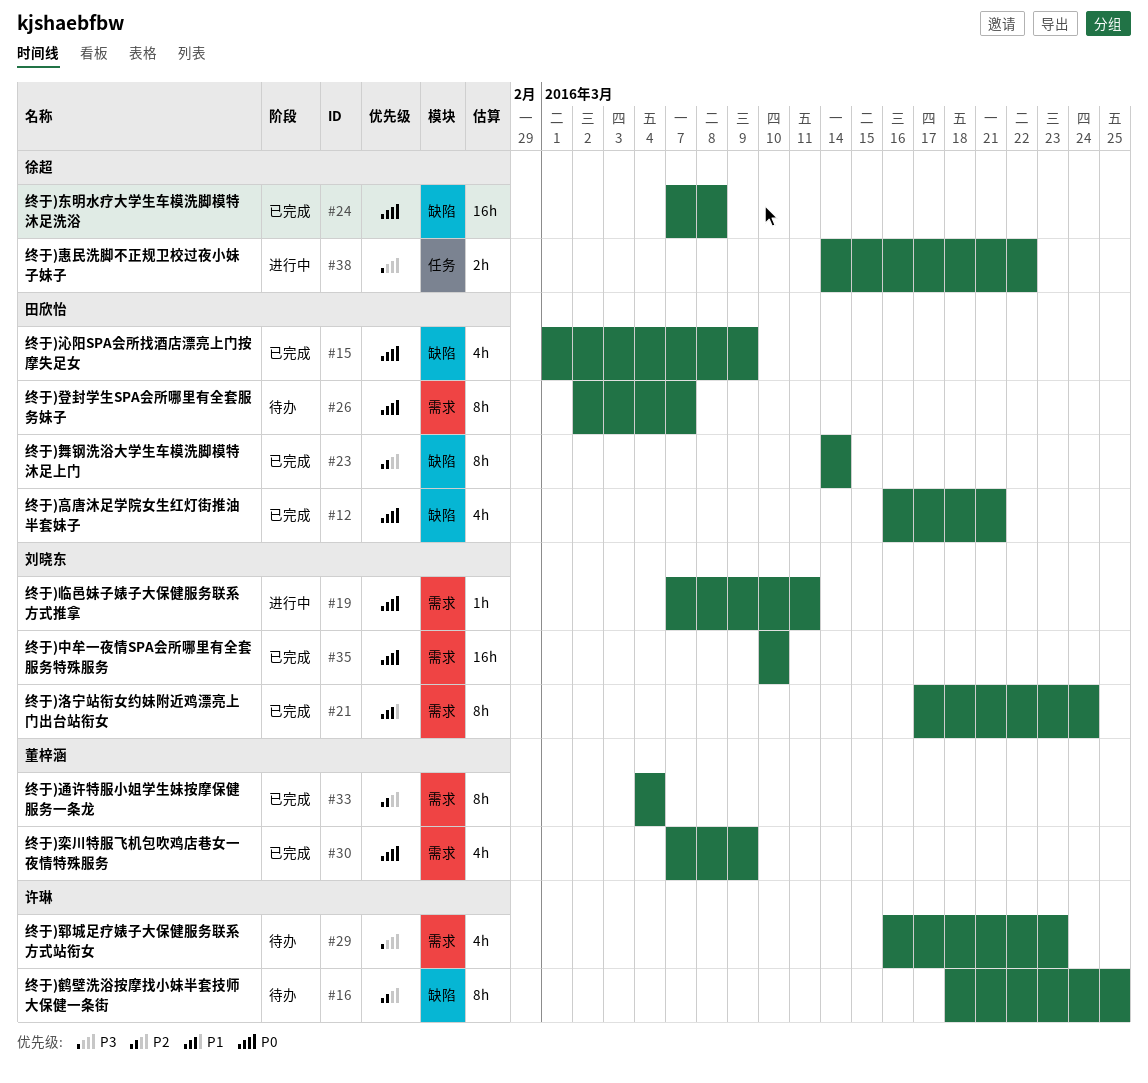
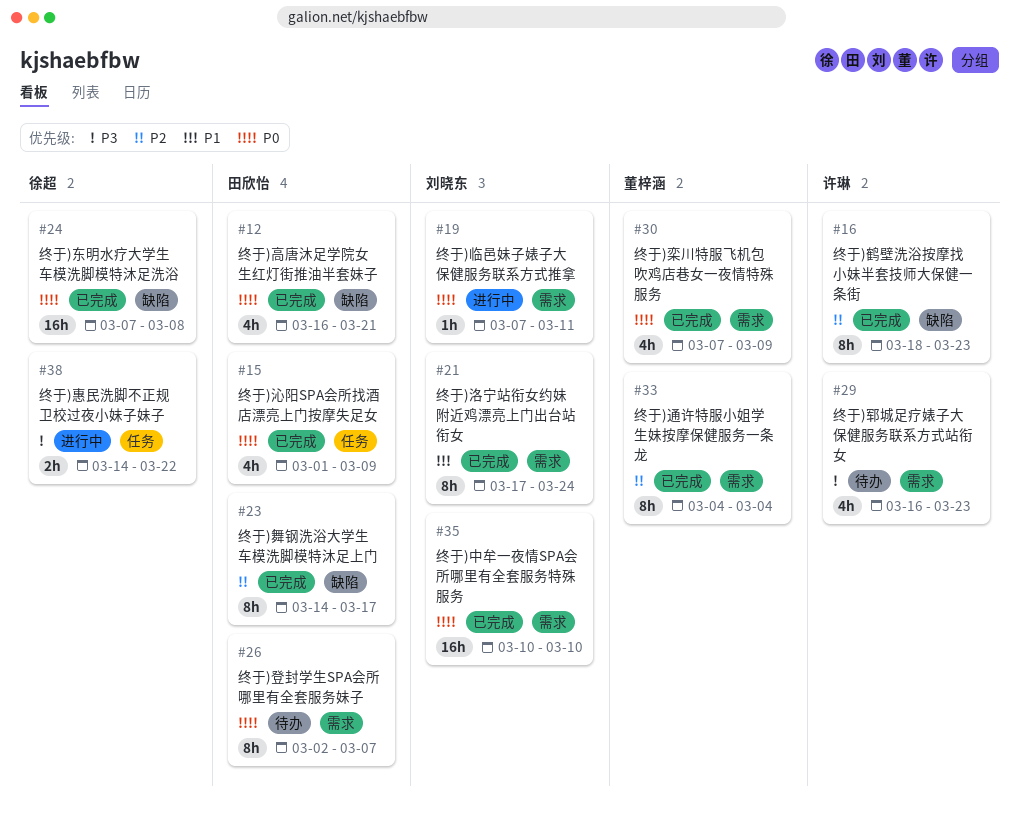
#15, label: 缺陷 -> 任务
#16, status: 待办 -> 已完成
#16, due: Mar 25 -> Mar 23
#23, due: Mar 14 -> Mar 17

